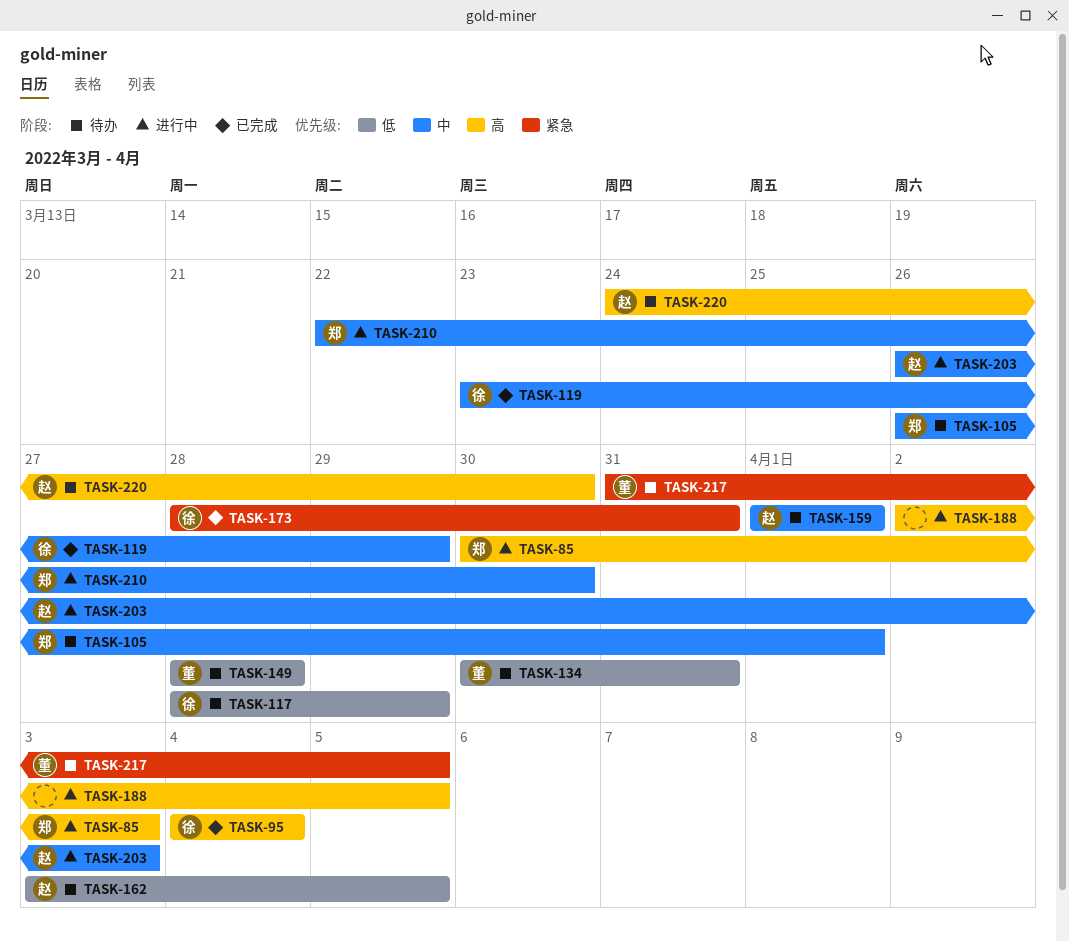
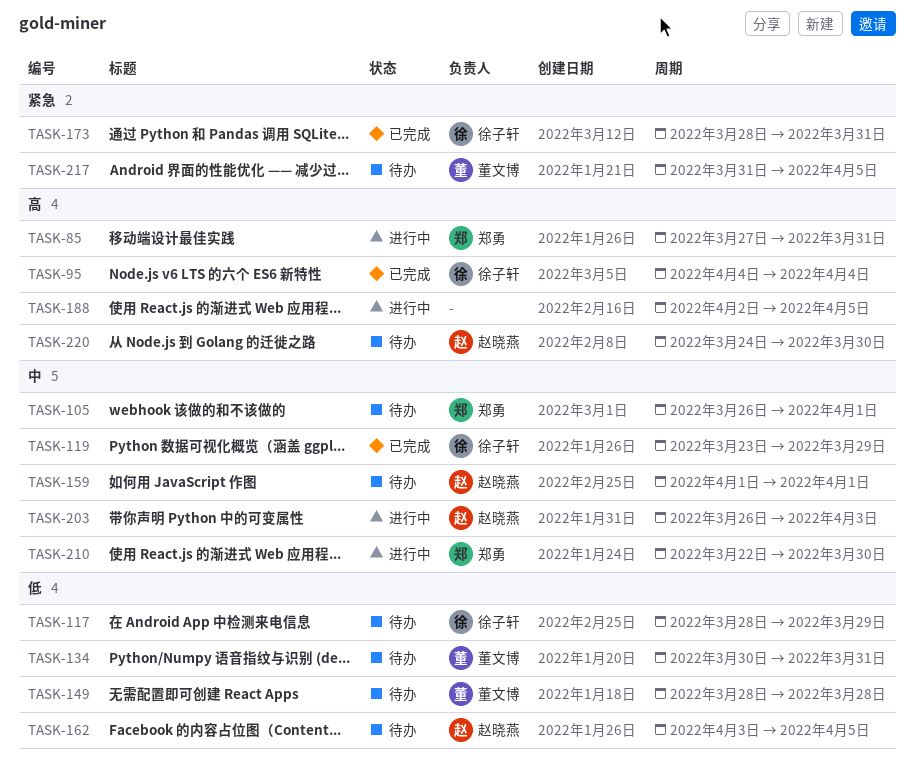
TASK-85, start: Mar 30 -> Mar 27
TASK-85, due: Apr 3 -> Mar 31

